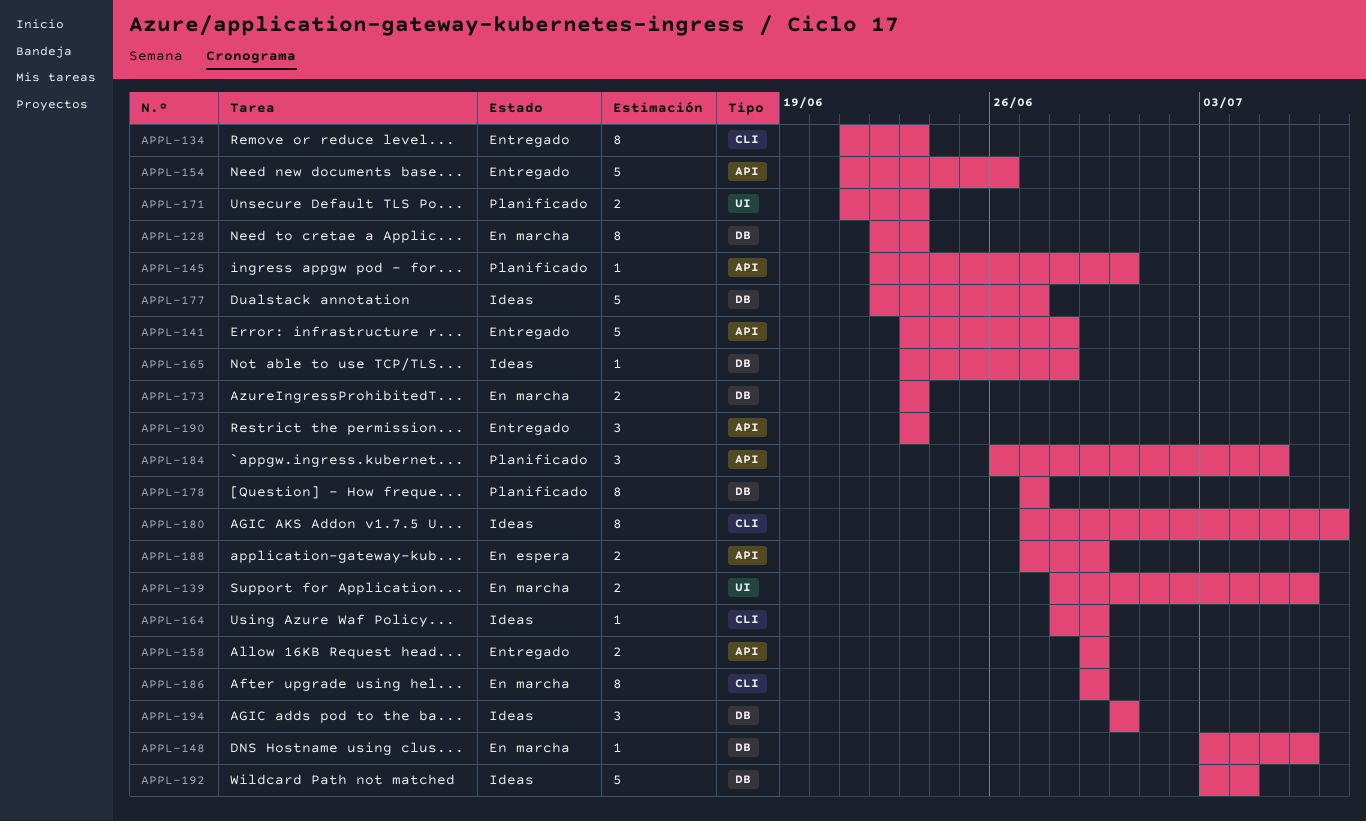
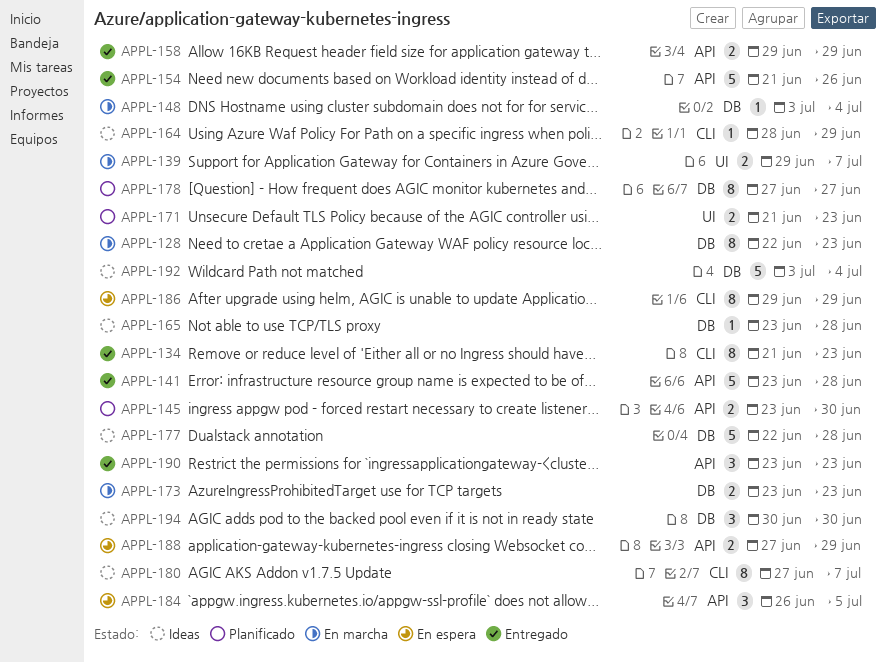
APPL-139, start: Jun 28 -> Jun 29
APPL-139, due: Jul 6 -> Jul 7
APPL-145, estimate: 1 -> 2
APPL-145, start: Jun 22 -> Jun 23
APPL-148, due: Jul 6 -> Jul 4
APPL-177, due: Jun 27 -> Jun 28
APPL-184, status: Planificado -> En espera
APPL-186, status: En marcha -> En espera

